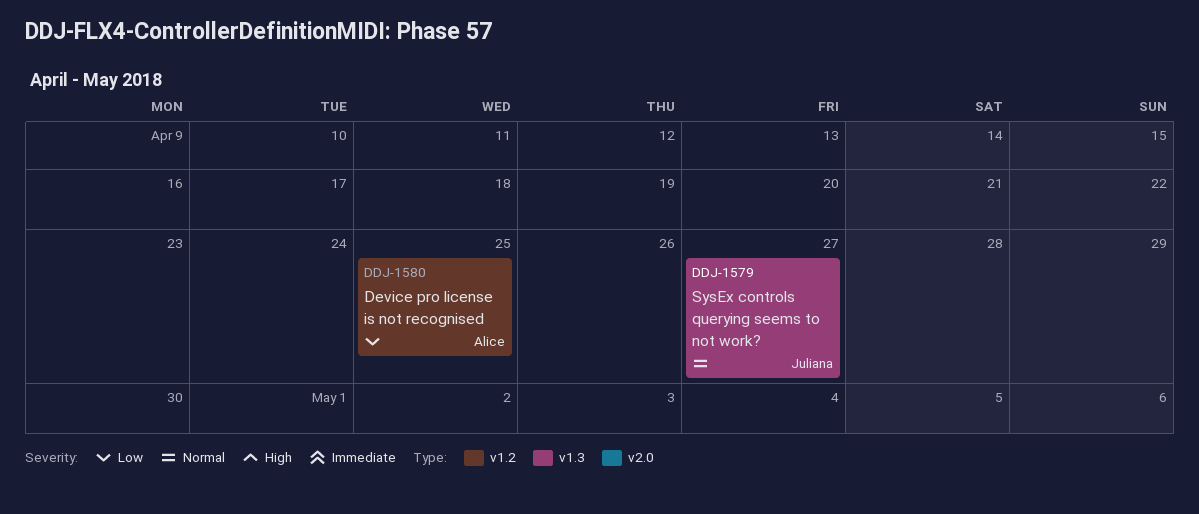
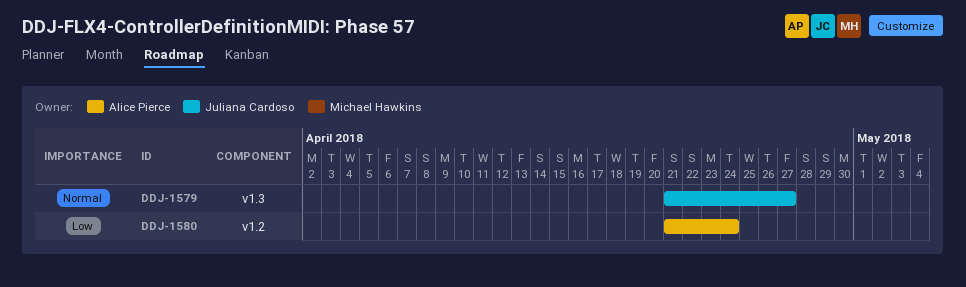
DDJ-1580, due: Apr 25 -> Apr 24

